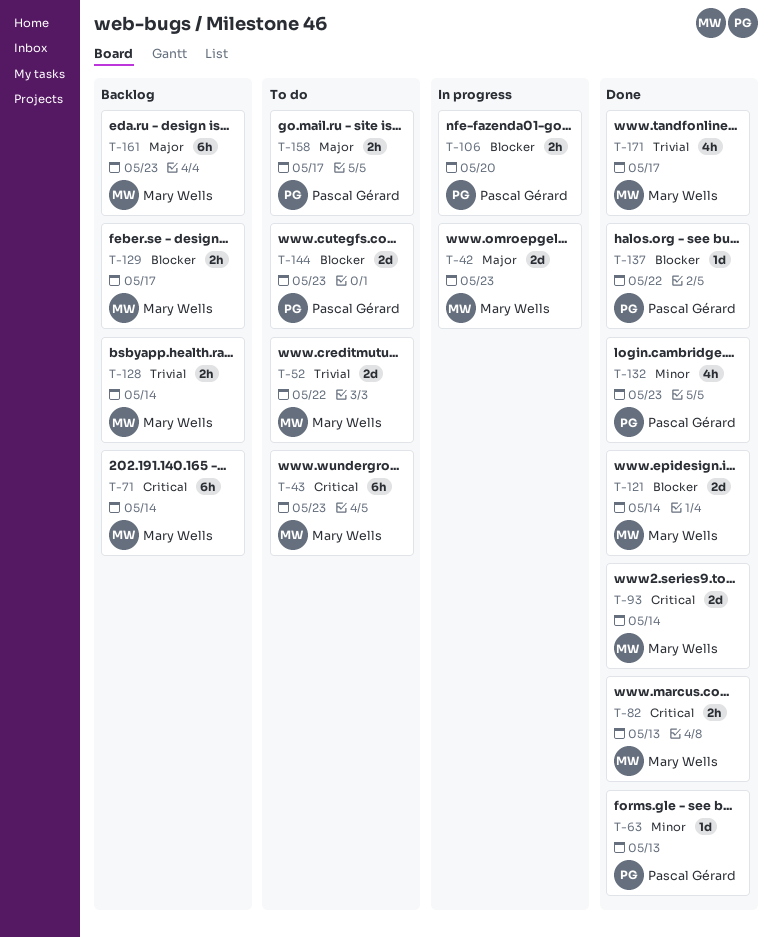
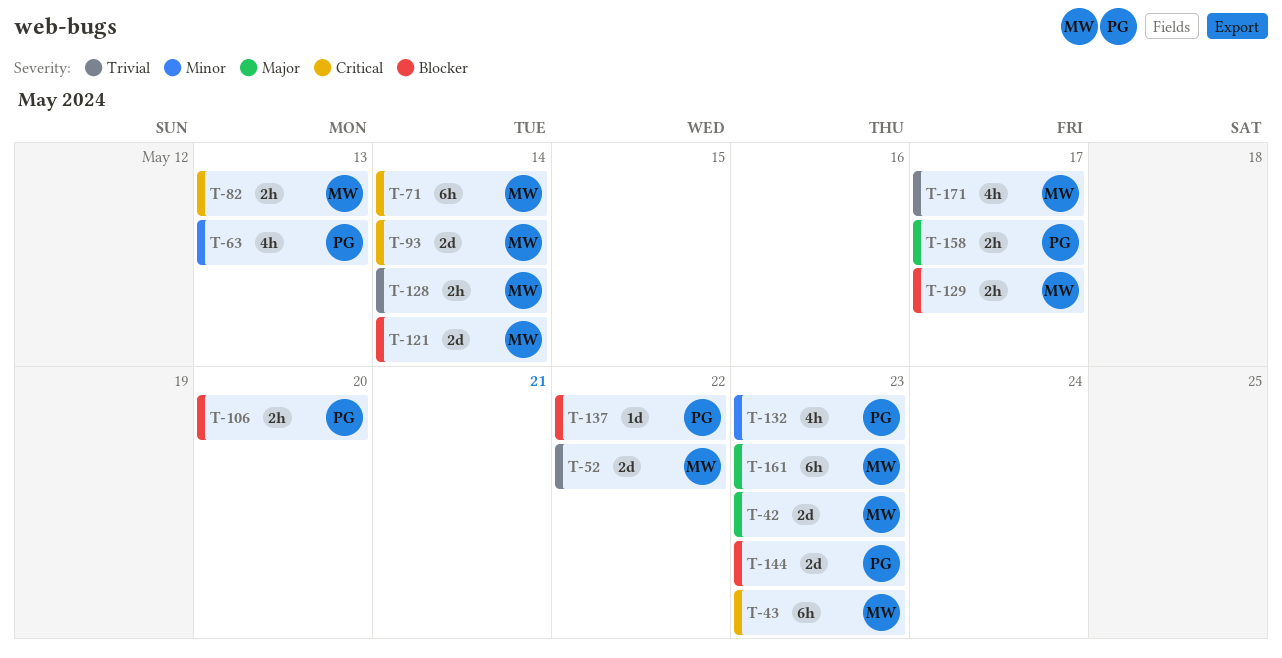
T-63, estimate: 1d -> 4h

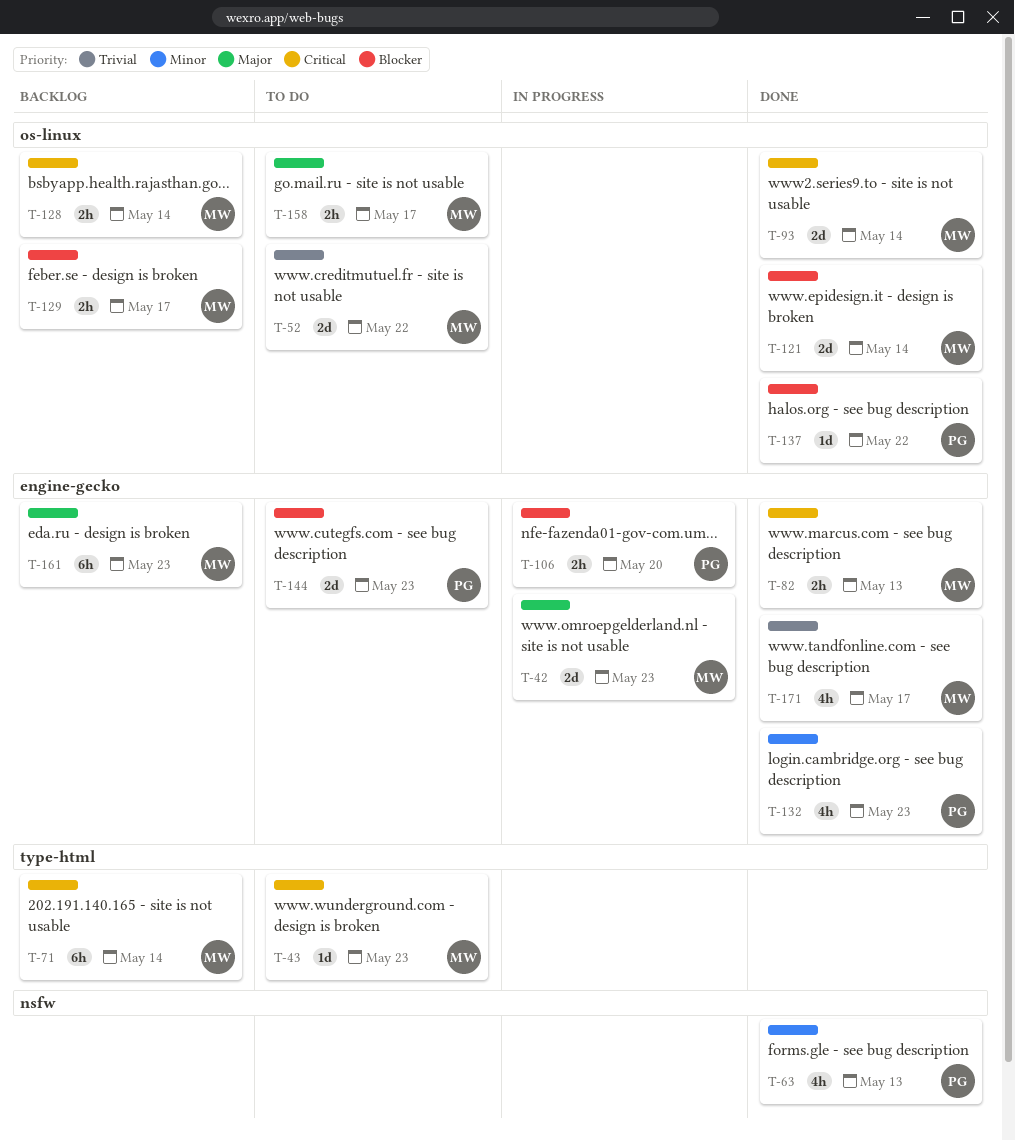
T-43, estimate: 6h -> 1d
T-128, priority: Trivial -> Critical
T-158, owner: PG -> MW

